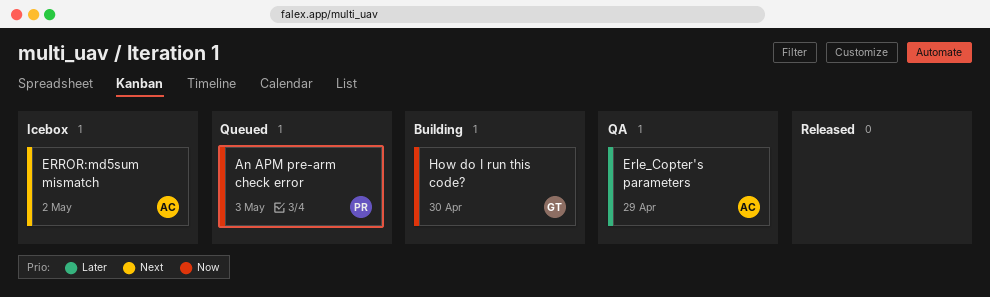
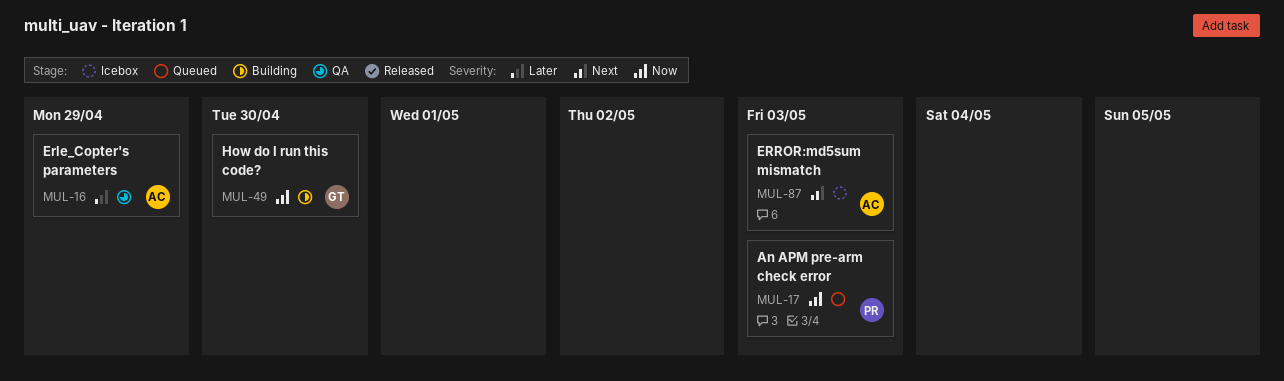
ERROR:md5sum mismatch, due: May 2 -> May 3

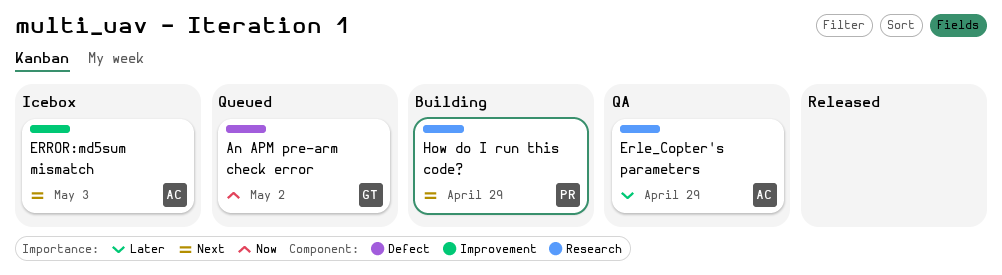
An APM pre-arm check error, owner: PR -> GT
An APM pre-arm check error, due: May 3 -> May 2
How do I run this code?, owner: GT -> PR
How do I run this code?, priority: Now -> Next
How do I run this code?, due: Apr 30 -> Apr 29

